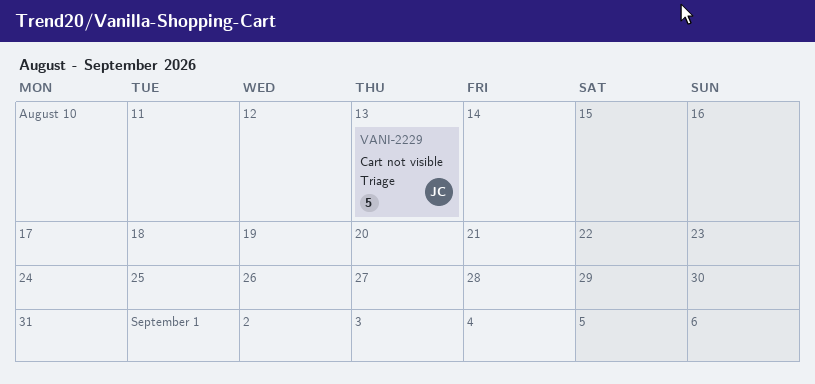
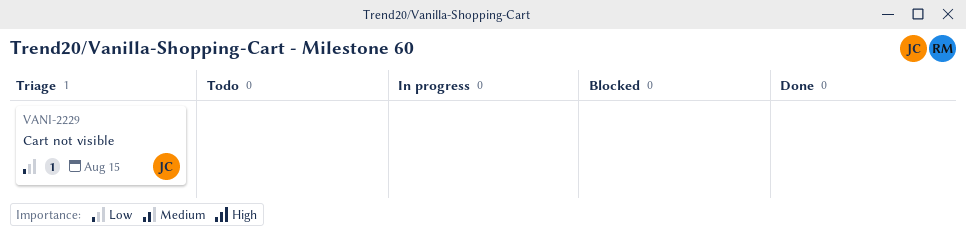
VANI-2229, estimate: 5 -> 1
VANI-2229, due: Aug 13 -> Aug 15

